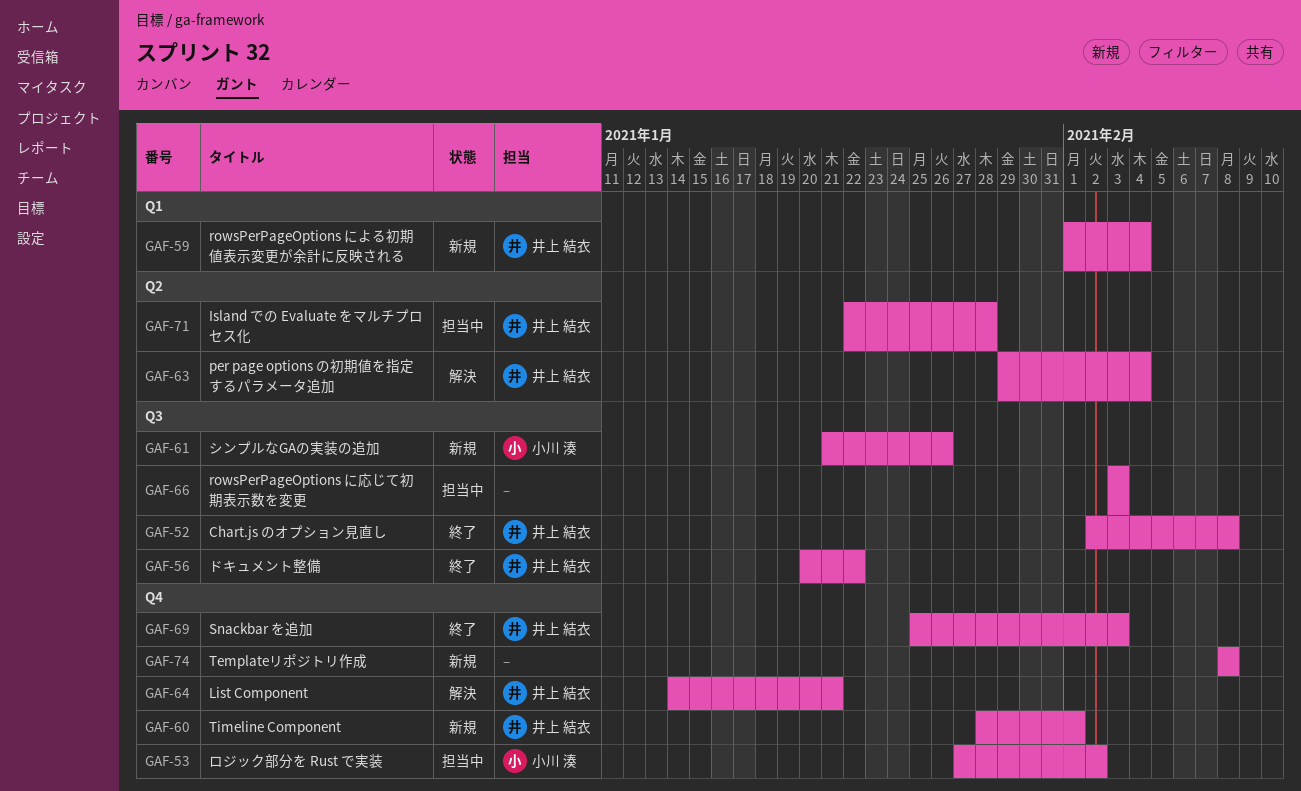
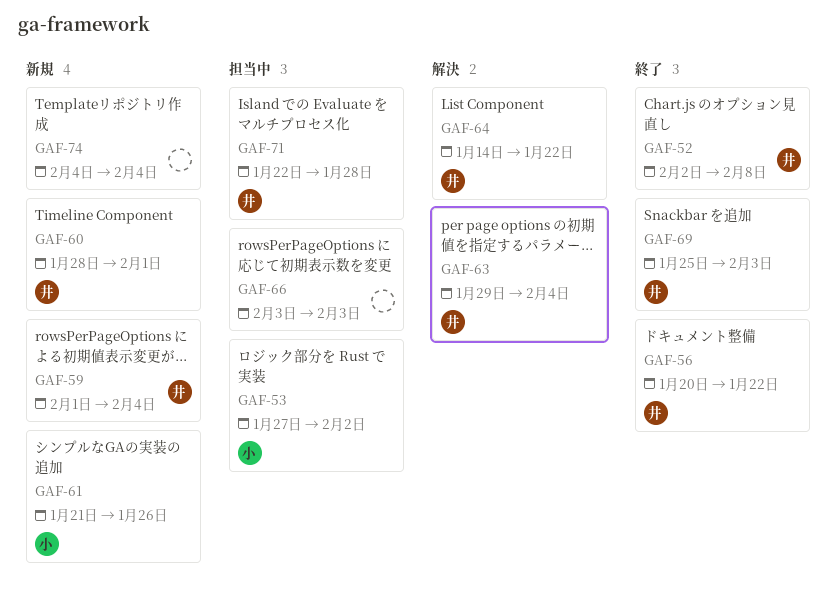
GAF-64, due: Jan 21 -> Jan 22
GAF-74, start: Feb 8 -> Feb 4
GAF-74, due: Feb 8 -> Feb 4

